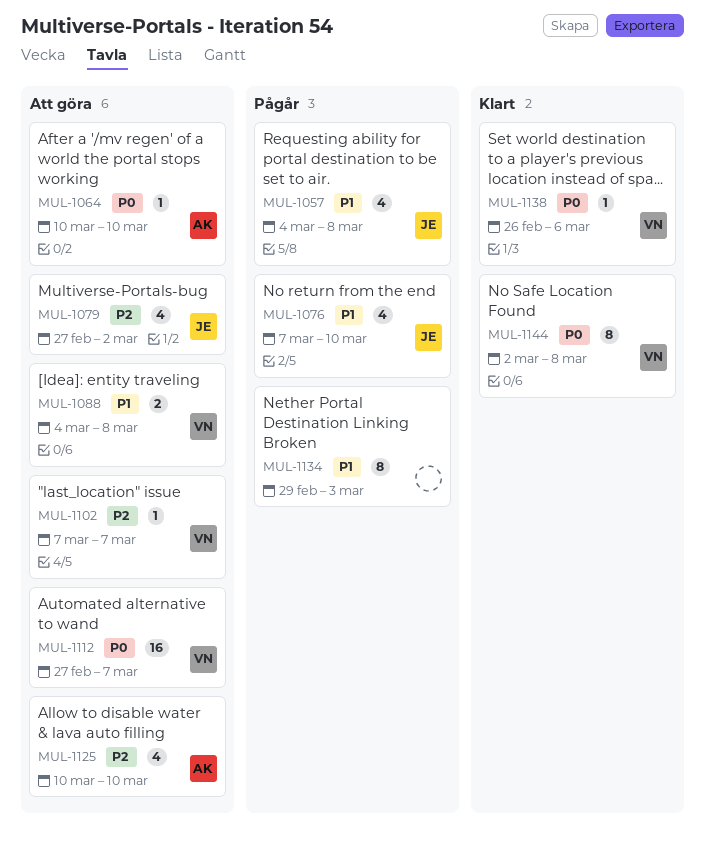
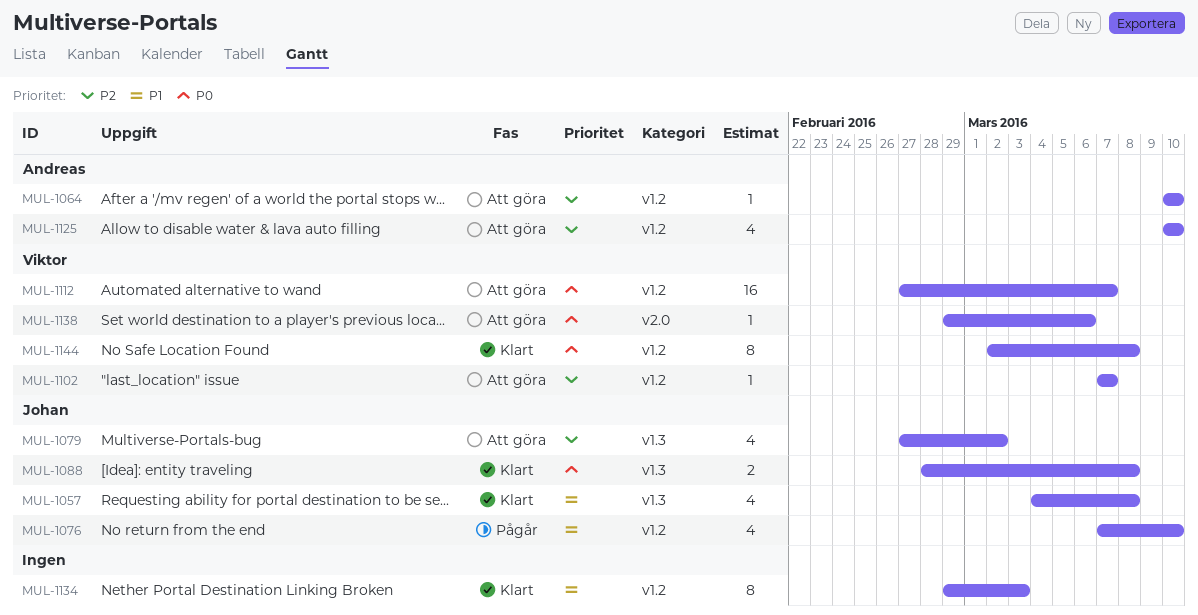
MUL-1057, status: Pågår -> Klart
MUL-1064, priority: P0 -> P2
MUL-1088, status: Att göra -> Klart
MUL-1088, owner: Viktor -> Johan
MUL-1088, priority: P1 -> P0
MUL-1088, start: Mar 4 -> Feb 28
MUL-1134, status: Pågår -> Klart
MUL-1138, status: Klart -> Att göra
MUL-1138, start: Feb 26 -> Feb 29

